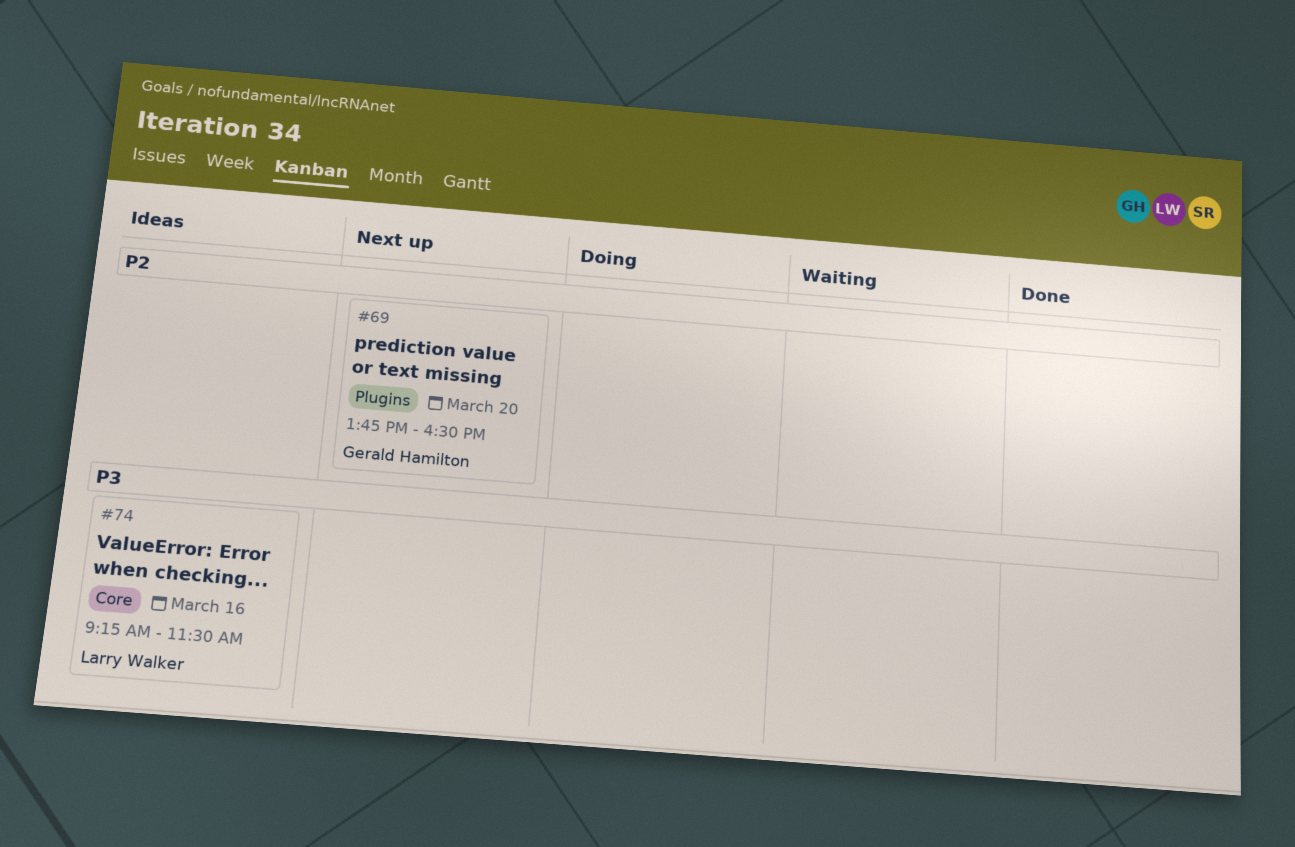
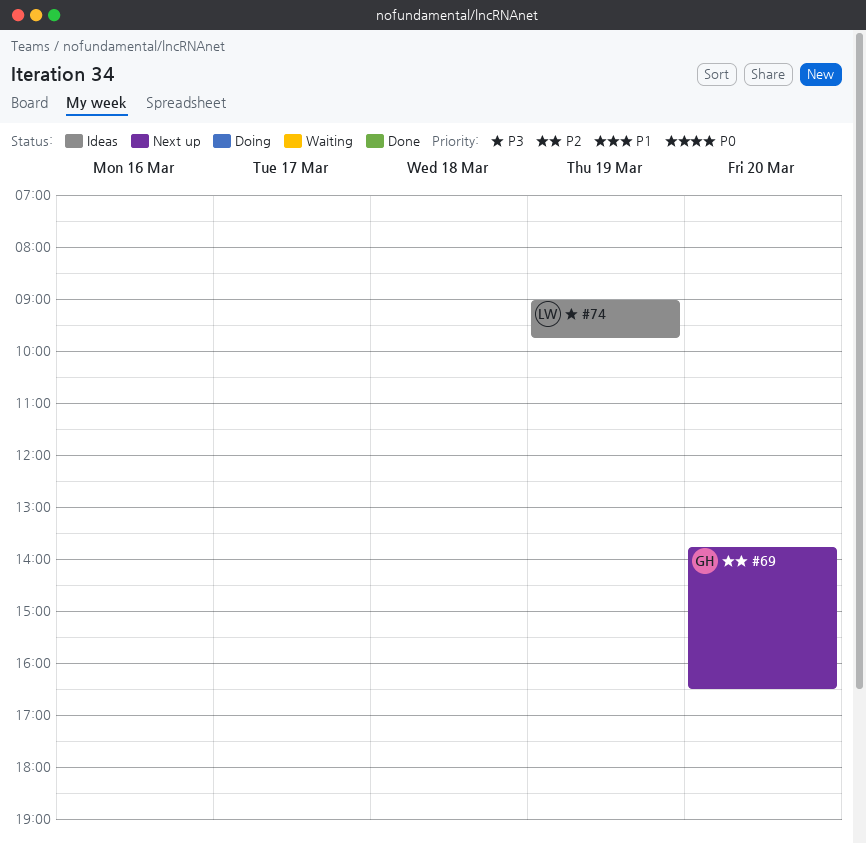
#74, day: Mar 16 -> Mar 19
#74, begins: 09:15 -> 09:00
#74, ends: 11:30 -> 09:45

